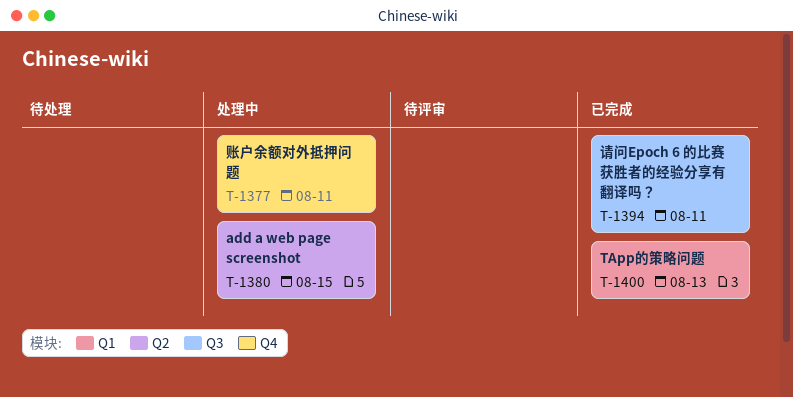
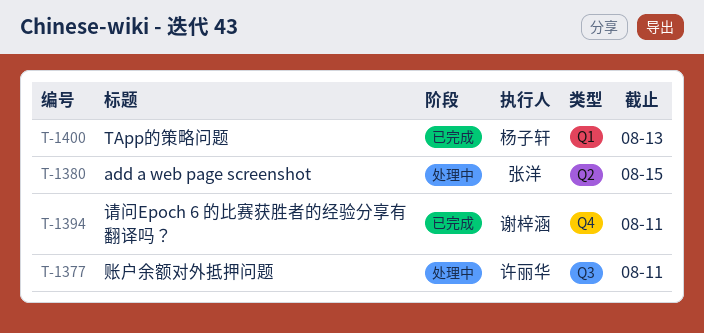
T-1377, label: Q4 -> Q3
T-1394, label: Q3 -> Q4

